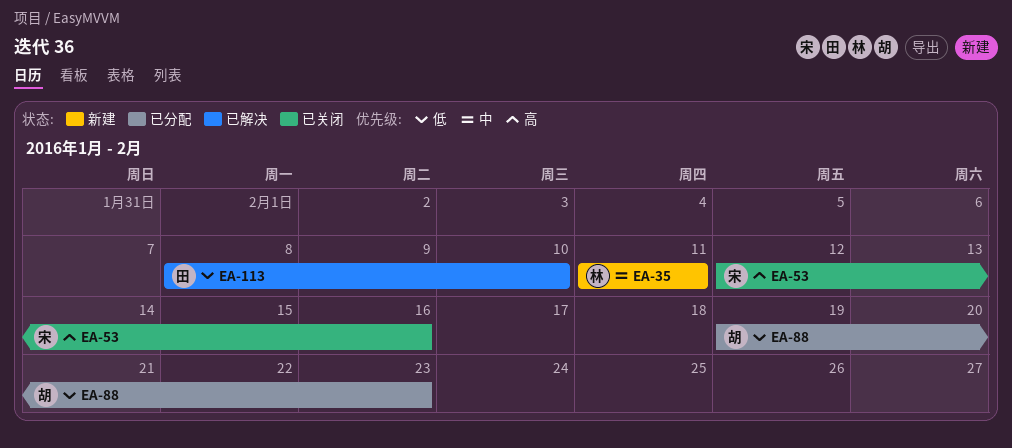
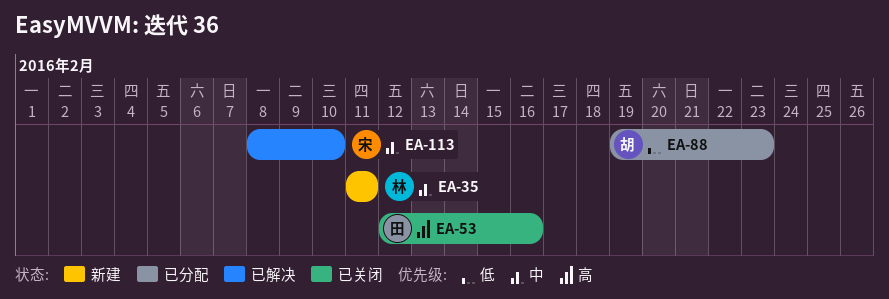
EA-53, owner: 宋 -> 田
EA-113, owner: 田 -> 宋
EA-113, priority: 低 -> 中

